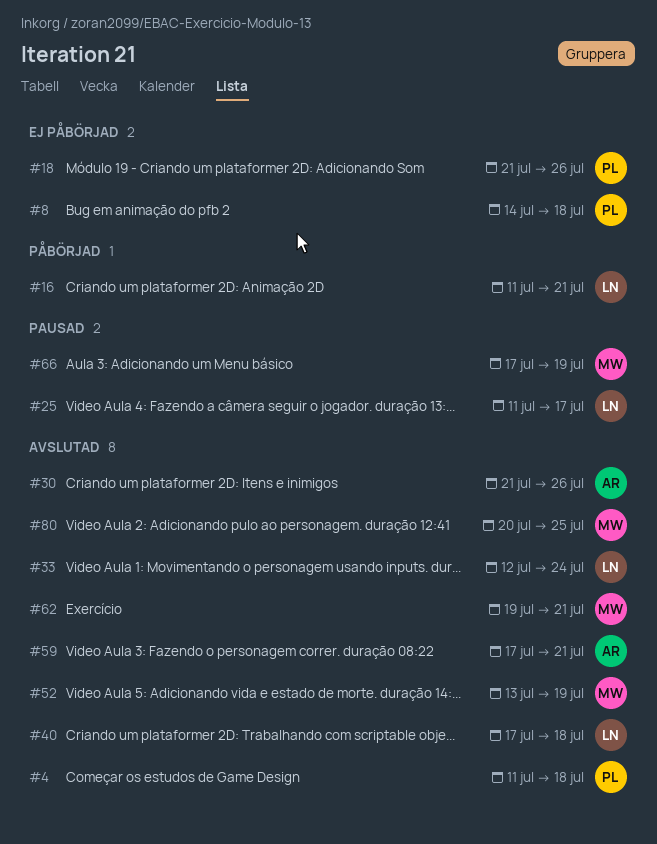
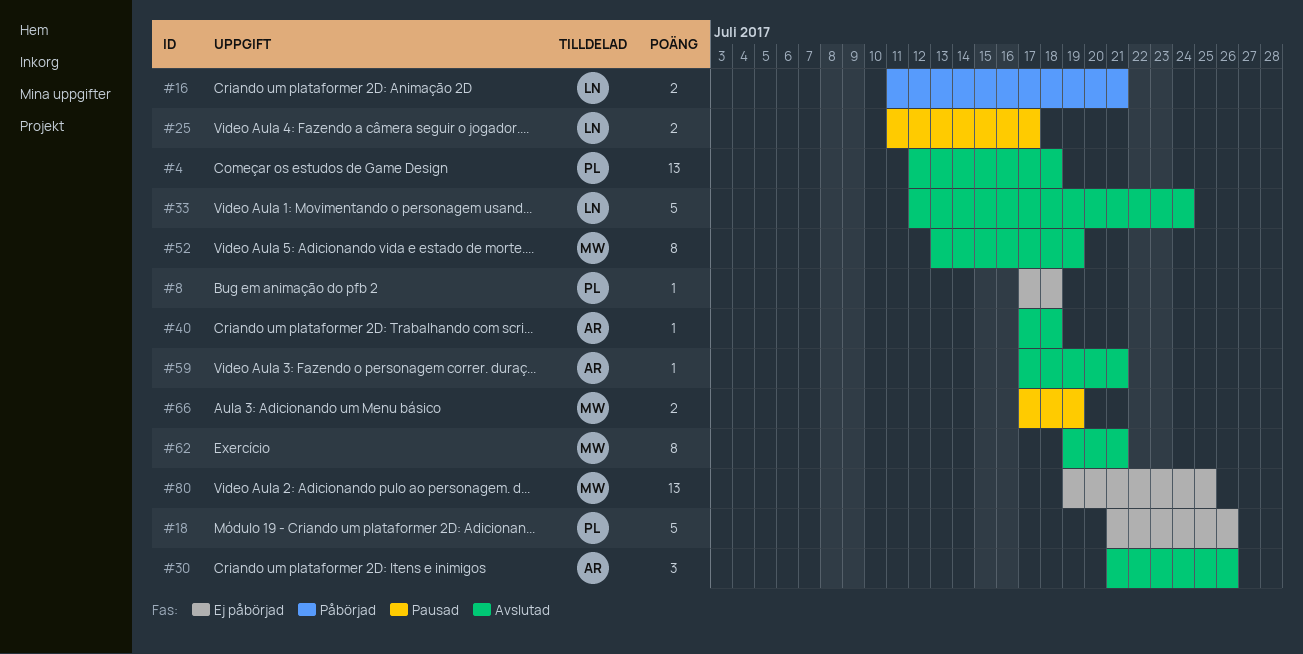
#4, start: Jul 11 -> Jul 12
#8, start: Jul 14 -> Jul 17
#40, owner: LN -> AR
#80, status: Avslutad -> Ej påbörjad
#80, start: Jul 20 -> Jul 19

